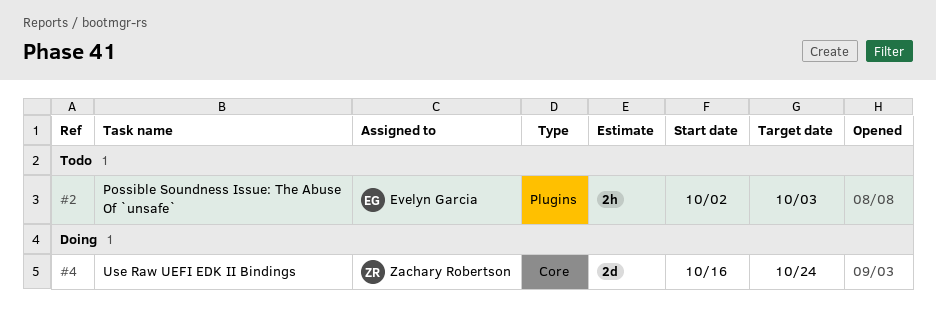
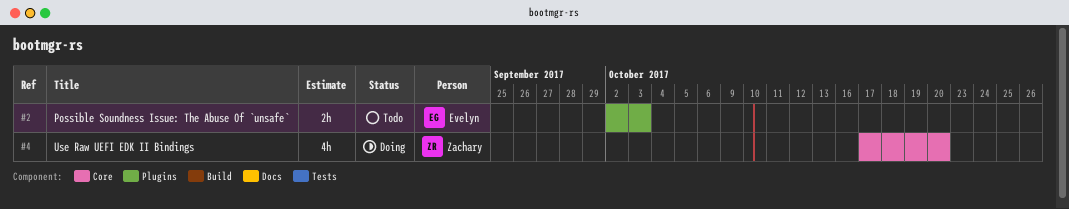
#4, estimate: 2d -> 4h
#4, start: Oct 16 -> Oct 17
#4, due: Oct 24 -> Oct 20

